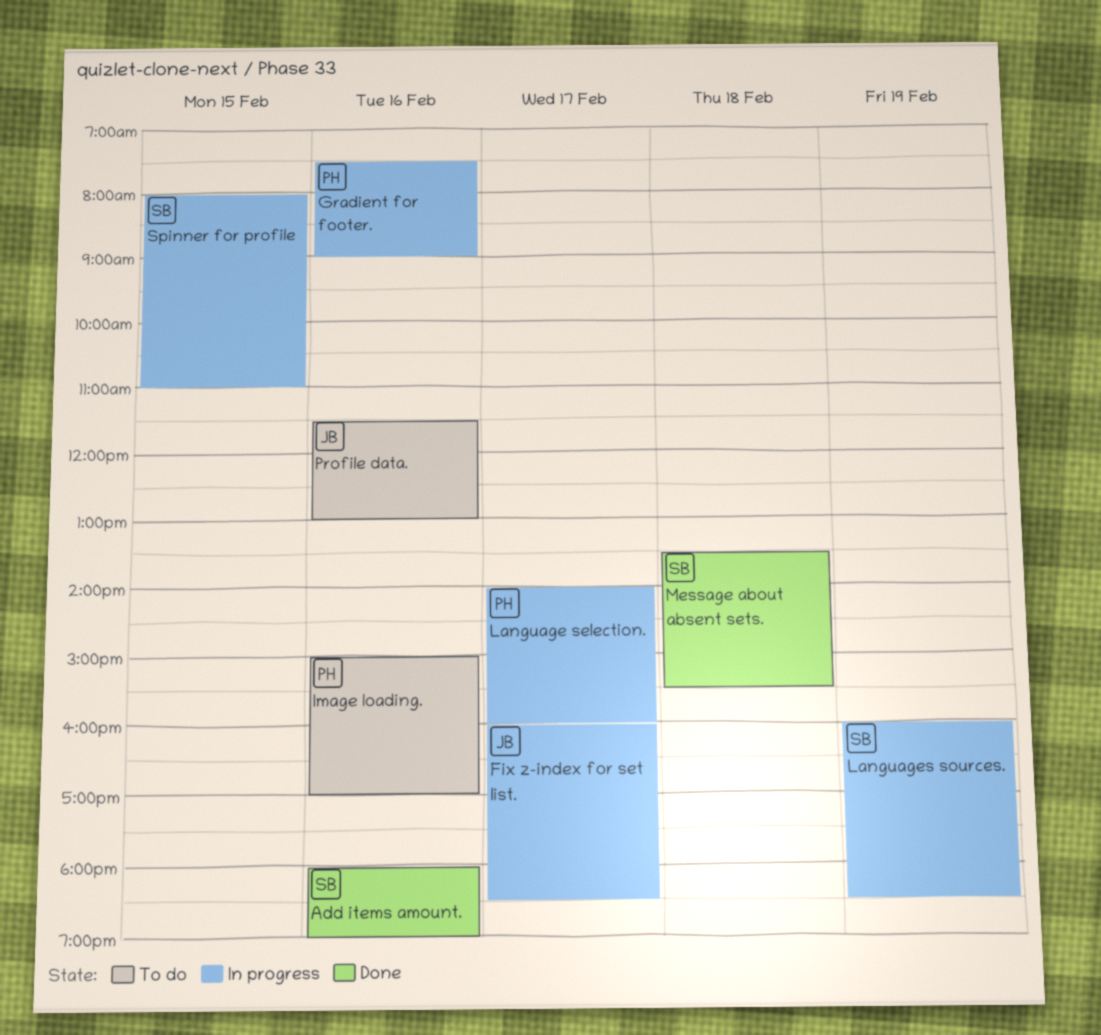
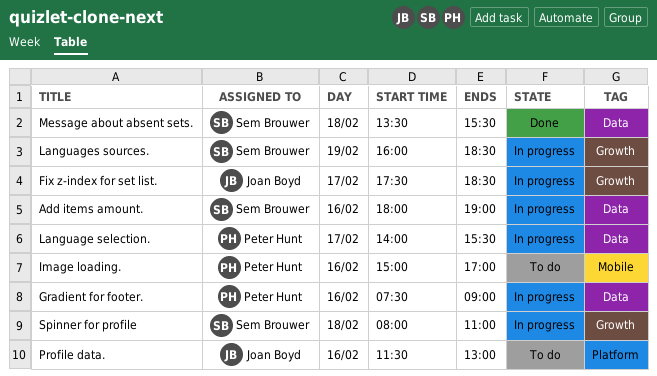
Add items amount., status: Done -> In progress
Fix z-index for set list., begins: 16:00 -> 17:30
Language selection., ends: 16:00 -> 15:30
Spinner for profile, day: Feb 15 -> Feb 18

